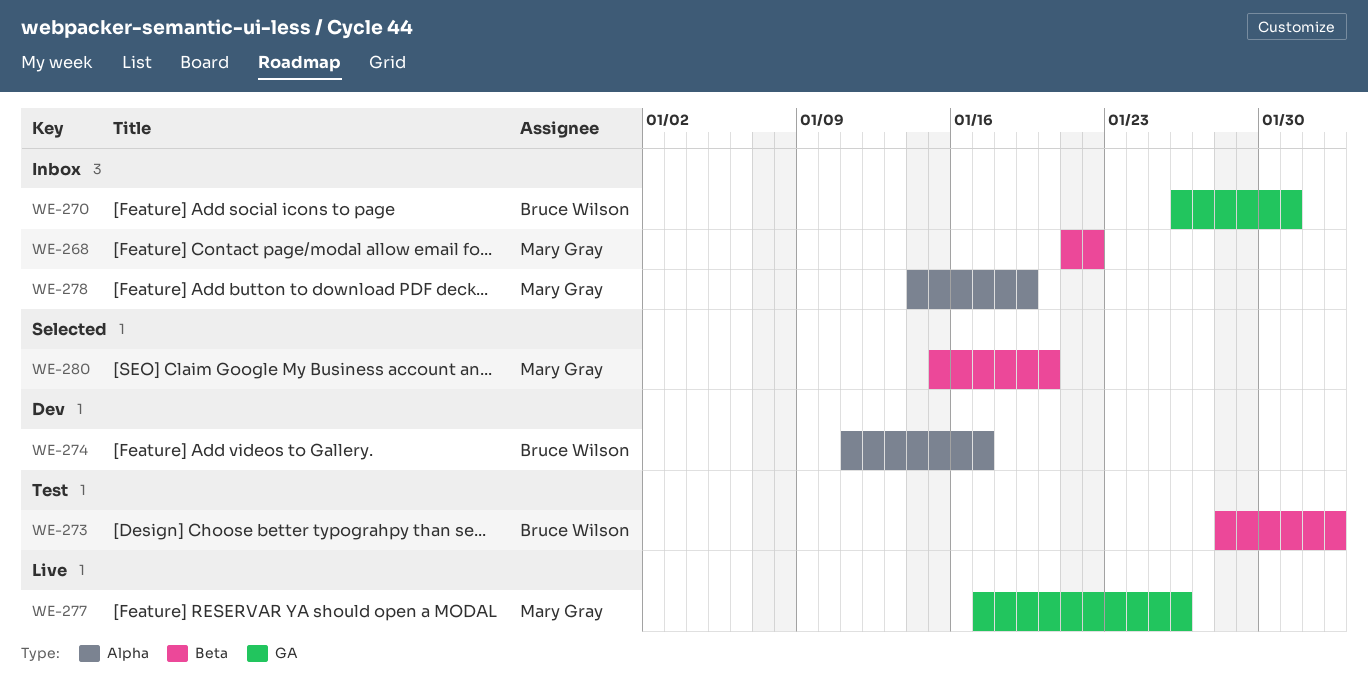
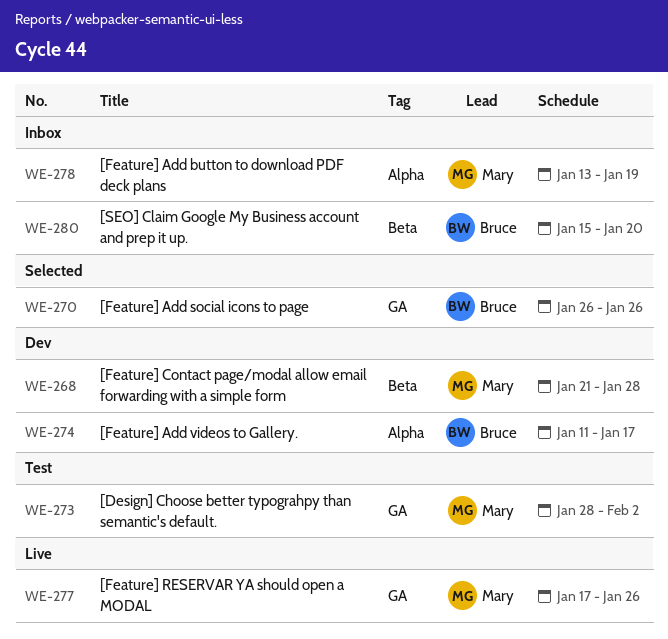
WE-268, status: Inbox -> Dev
WE-268, due: Jan 22 -> Jan 28
WE-270, status: Inbox -> Selected
WE-270, due: Jan 31 -> Jan 26
WE-273, owner: Bruce Wilson -> Mary Gray
WE-273, label: Beta -> GA
WE-278, start: Jan 14 -> Jan 13
WE-280, status: Selected -> Inbox
WE-280, owner: Mary Gray -> Bruce Wilson

